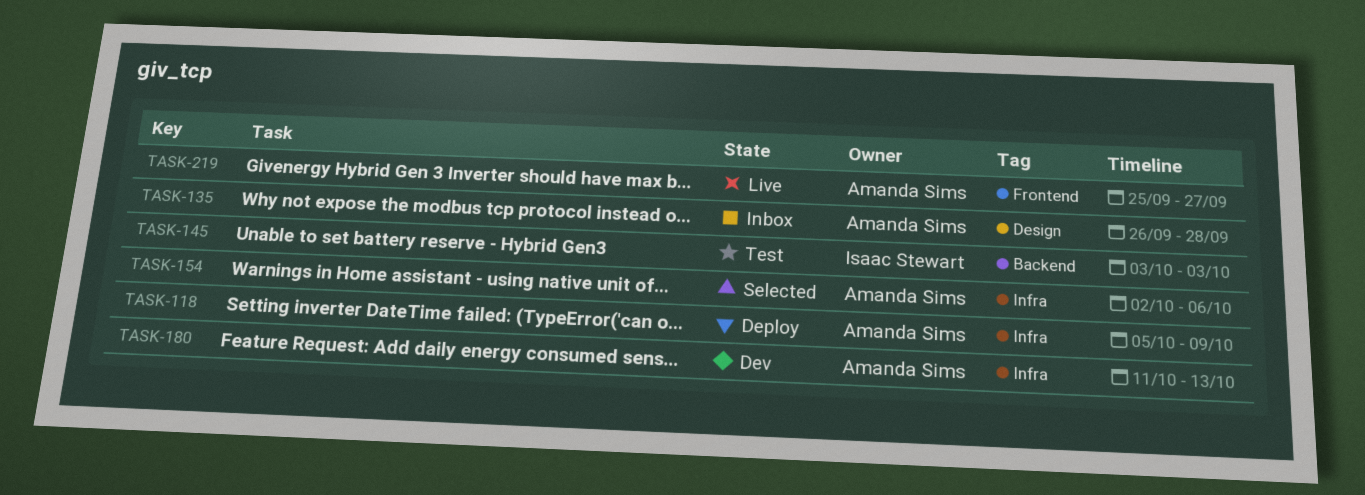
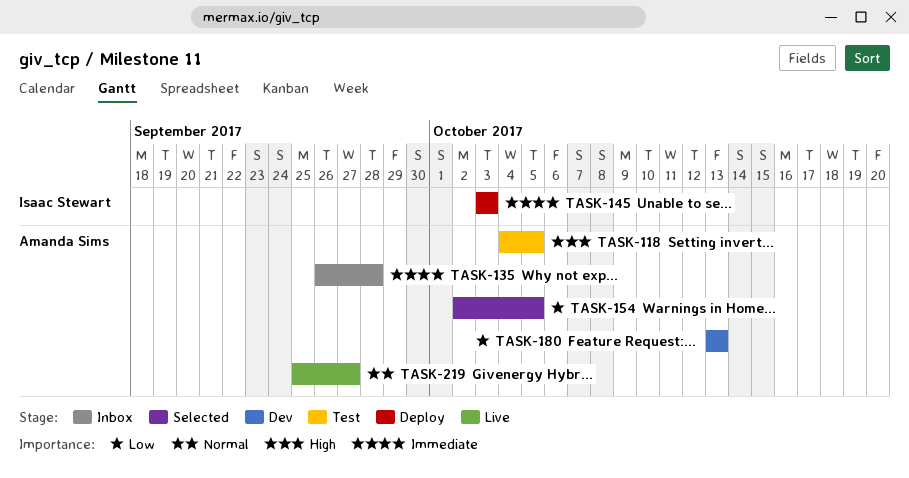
TASK-118, status: Deploy -> Test
TASK-118, start: Oct 5 -> Oct 4
TASK-118, due: Oct 9 -> Oct 5
TASK-145, status: Test -> Deploy
TASK-154, due: Oct 6 -> Oct 5
TASK-180, start: Oct 11 -> Oct 13

